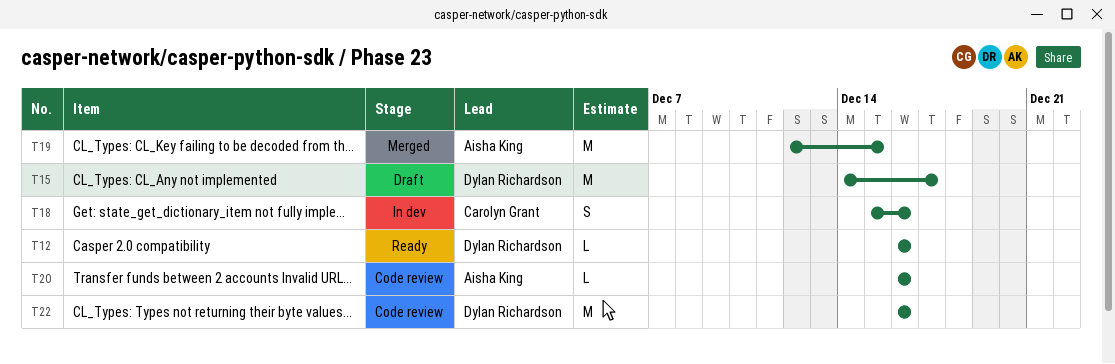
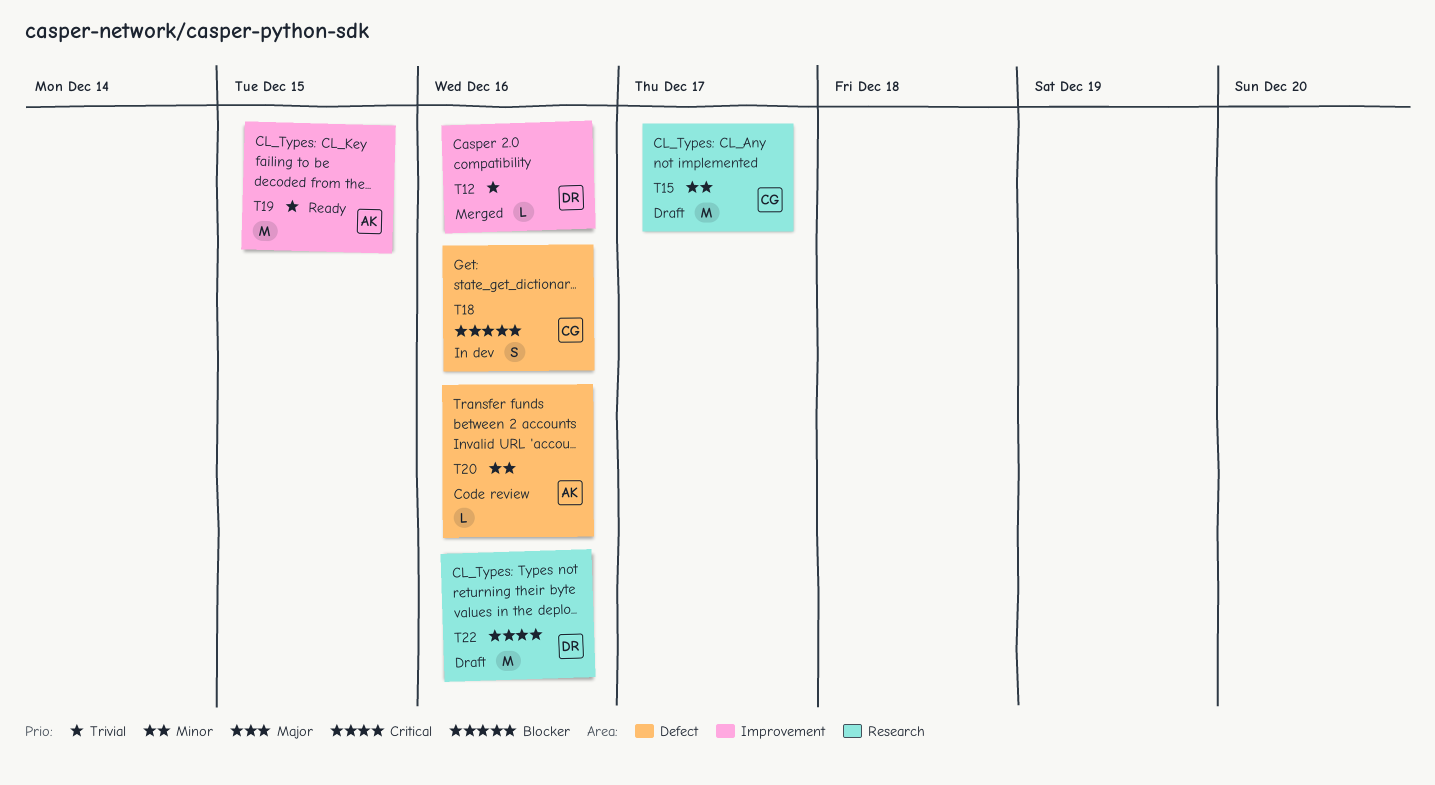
T12, status: Ready -> Merged
T15, owner: Dylan Richardson -> Carolyn Grant
T19, status: Merged -> Ready
T22, status: Code review -> Draft

